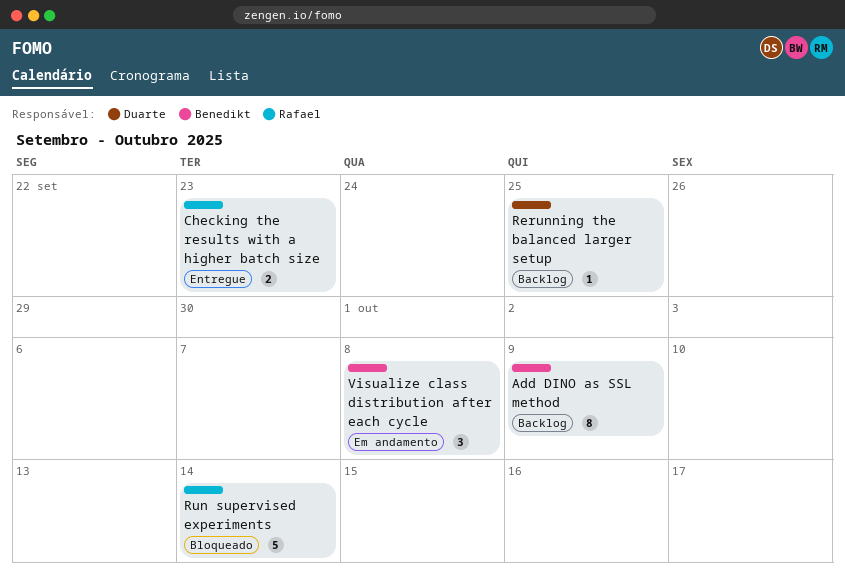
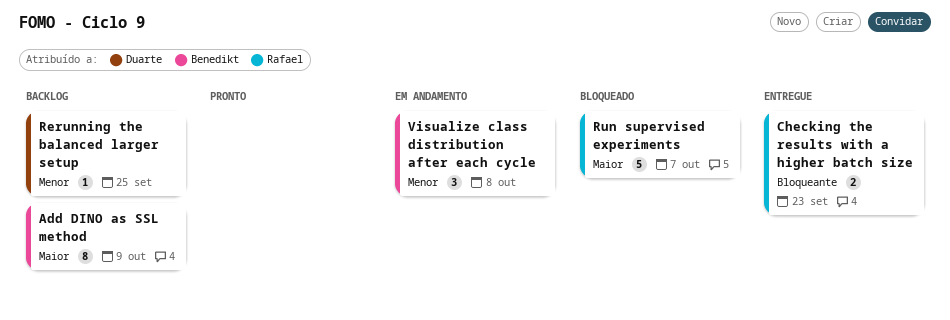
Run supervised experiments, due: Oct 14 -> Oct 7

